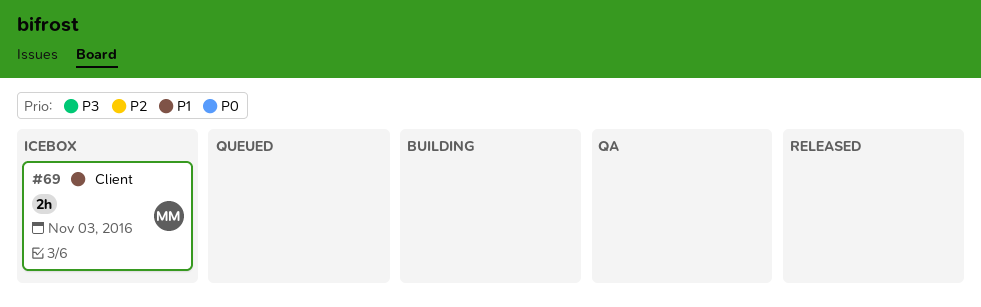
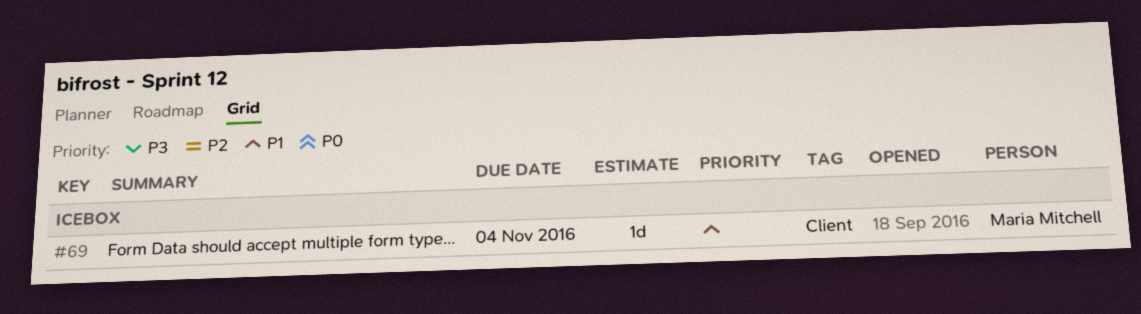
#69, estimate: 2h -> 1d
#69, due: Nov 3 -> Nov 4

